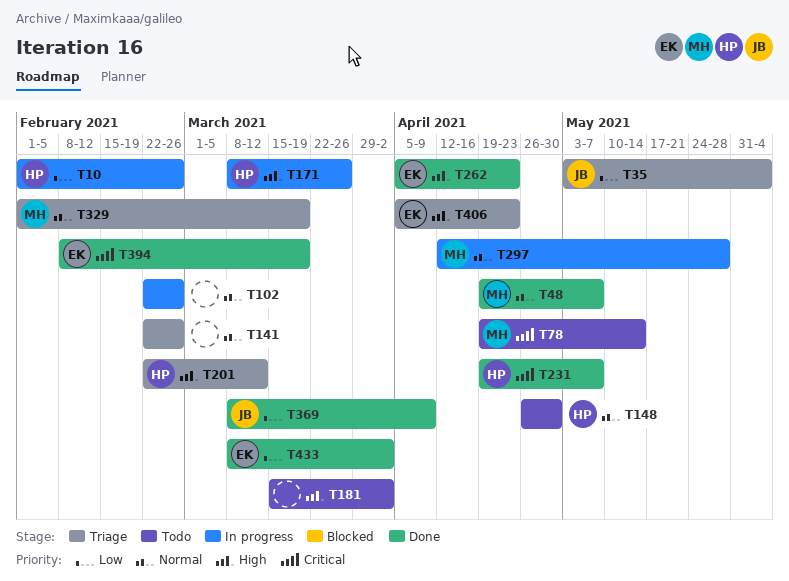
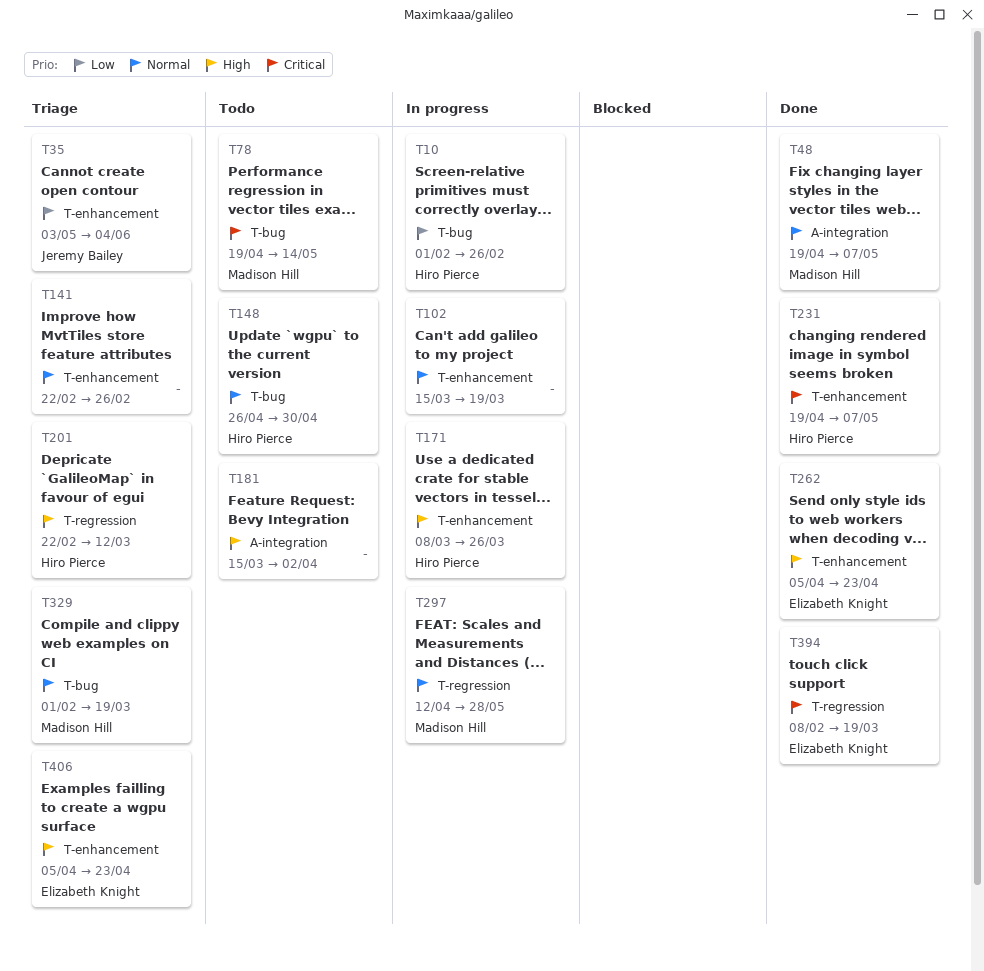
T102, start: Feb 22 -> Mar 15
T102, due: Feb 26 -> Mar 19
T369: present -> none
T433: present -> none

